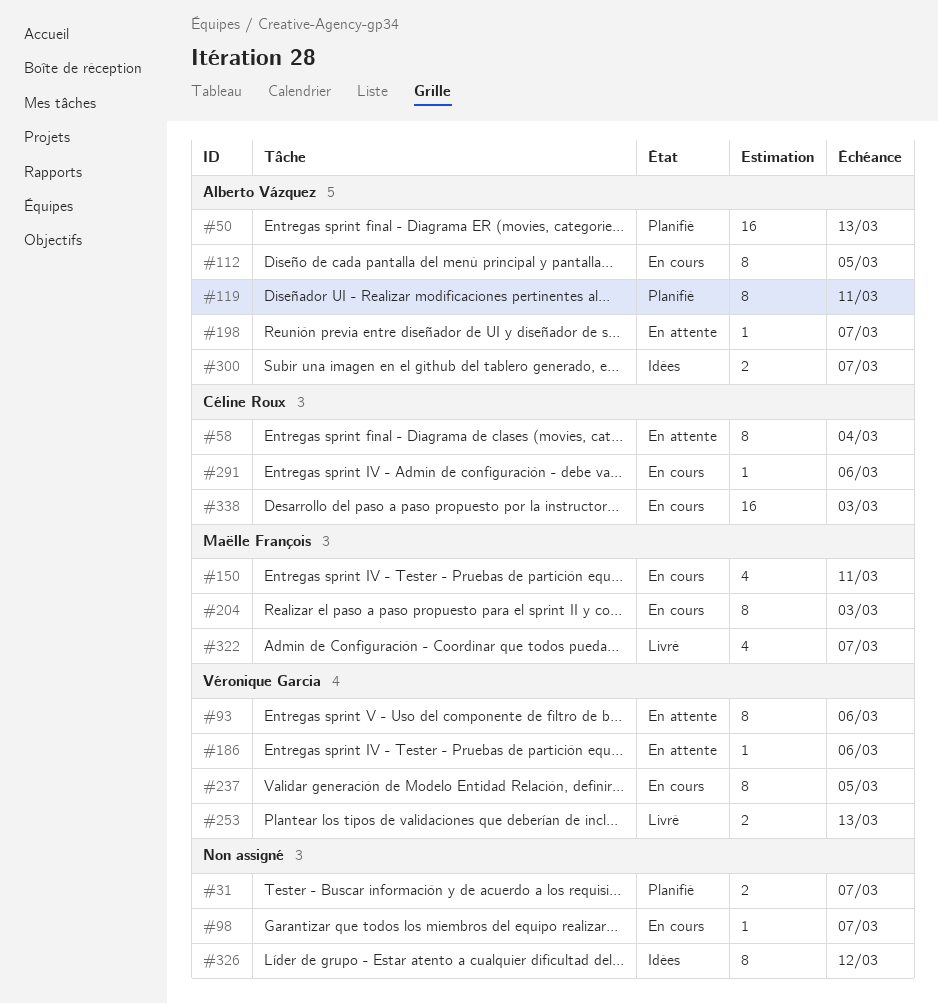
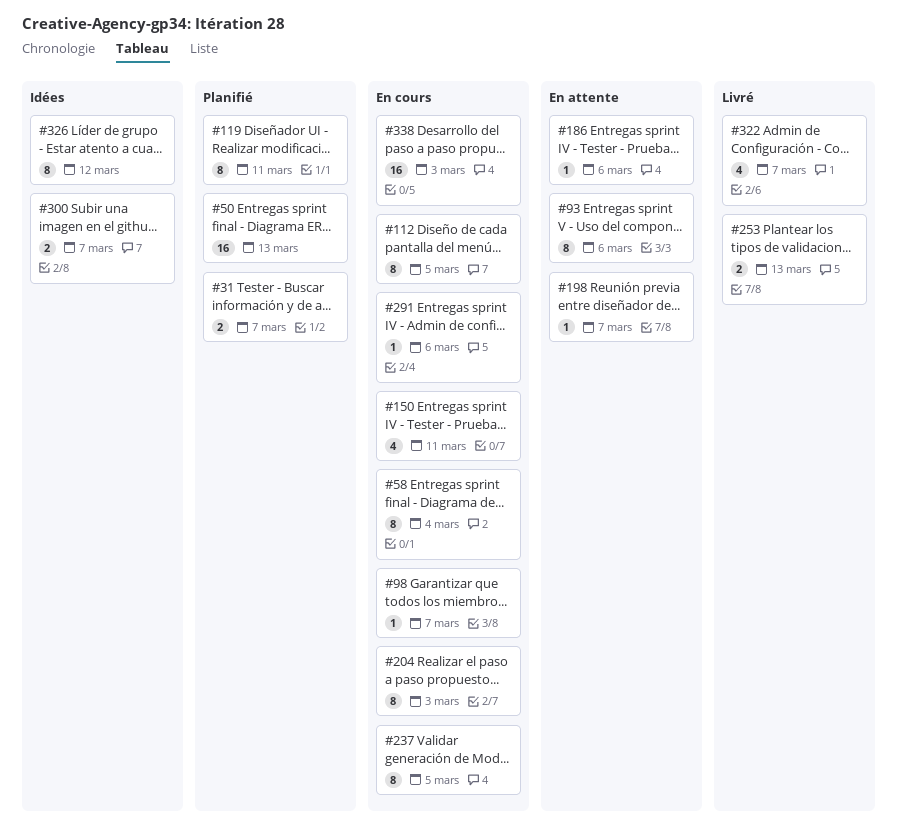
#58, status: En attente -> En cours

